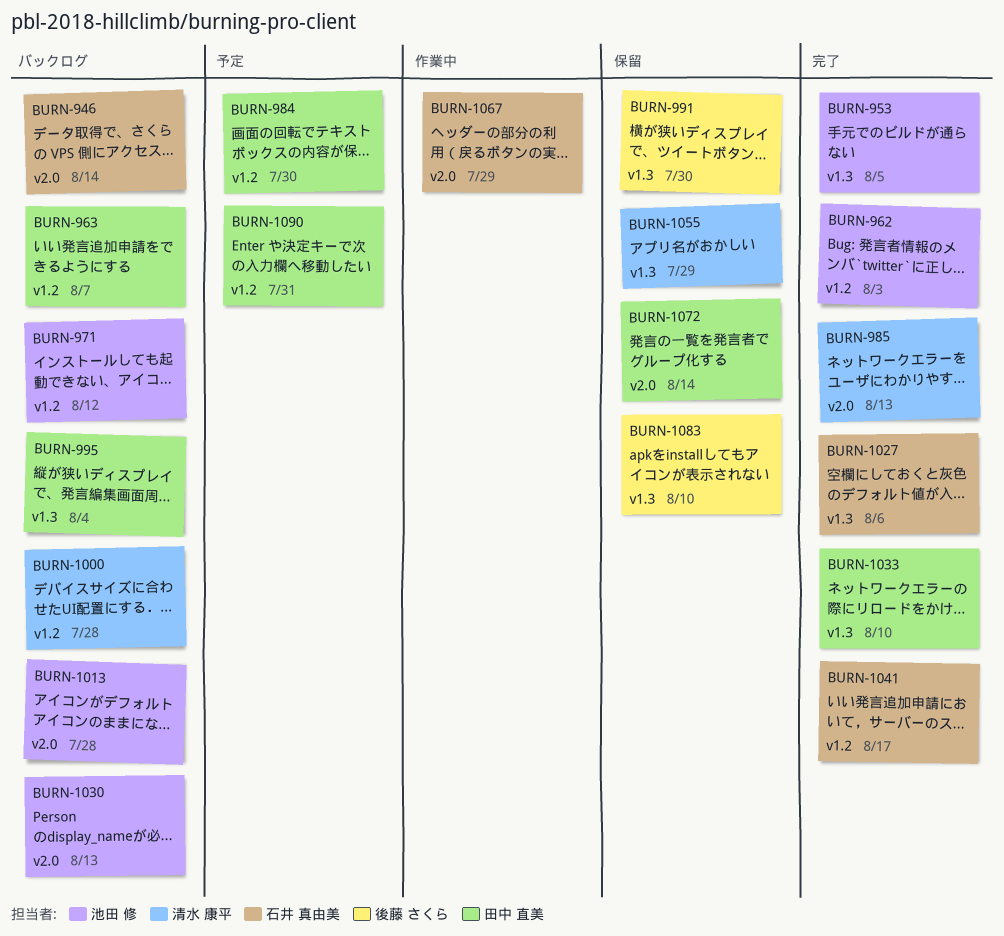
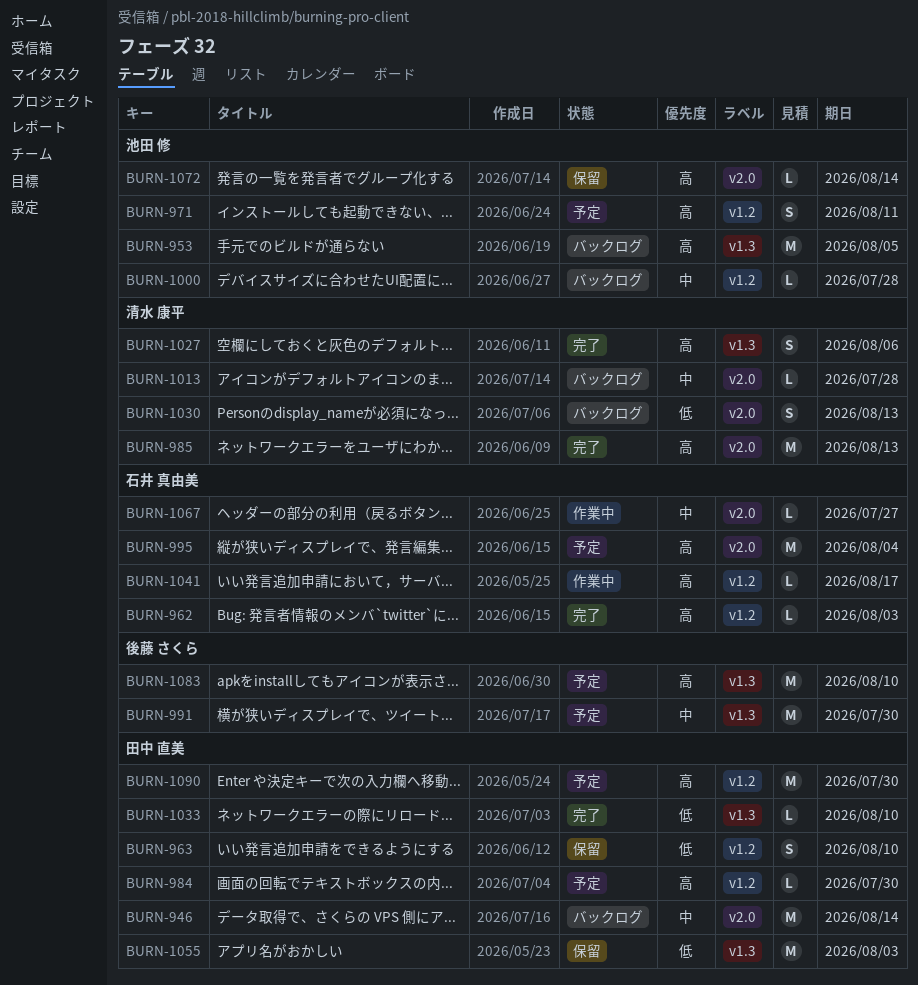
BURN-946, owner: 石井 真由美 -> 田中 直美
BURN-953, status: 完了 -> バックログ
BURN-962, owner: 池田 修 -> 石井 真由美
BURN-963, status: バックログ -> 保留
BURN-963, due: Aug 7 -> Aug 10
BURN-971, status: バックログ -> 予定
BURN-971, due: Aug 12 -> Aug 11
BURN-991, status: 保留 -> 予定
BURN-995, status: バックログ -> 予定
BURN-995, owner: 田中 直美 -> 石井 真由美
BURN-995, label: v1.3 -> v2.0
BURN-1000, owner: 清水 康平 -> 池田 修
BURN-1013, owner: 池田 修 -> 清水 康平
BURN-1027, owner: 石井 真由美 -> 清水 康平
BURN-1030, owner: 池田 修 -> 清水 康平
BURN-1041, status: 完了 -> 作業中
BURN-1055, owner: 清水 康平 -> 田中 直美
BURN-1055, due: Jul 29 -> Aug 3
BURN-1067, due: Jul 29 -> Jul 27
BURN-1072, owner: 田中 直美 -> 池田 修
BURN-1083, status: 保留 -> 予定
BURN-1090, due: Jul 31 -> Jul 30

